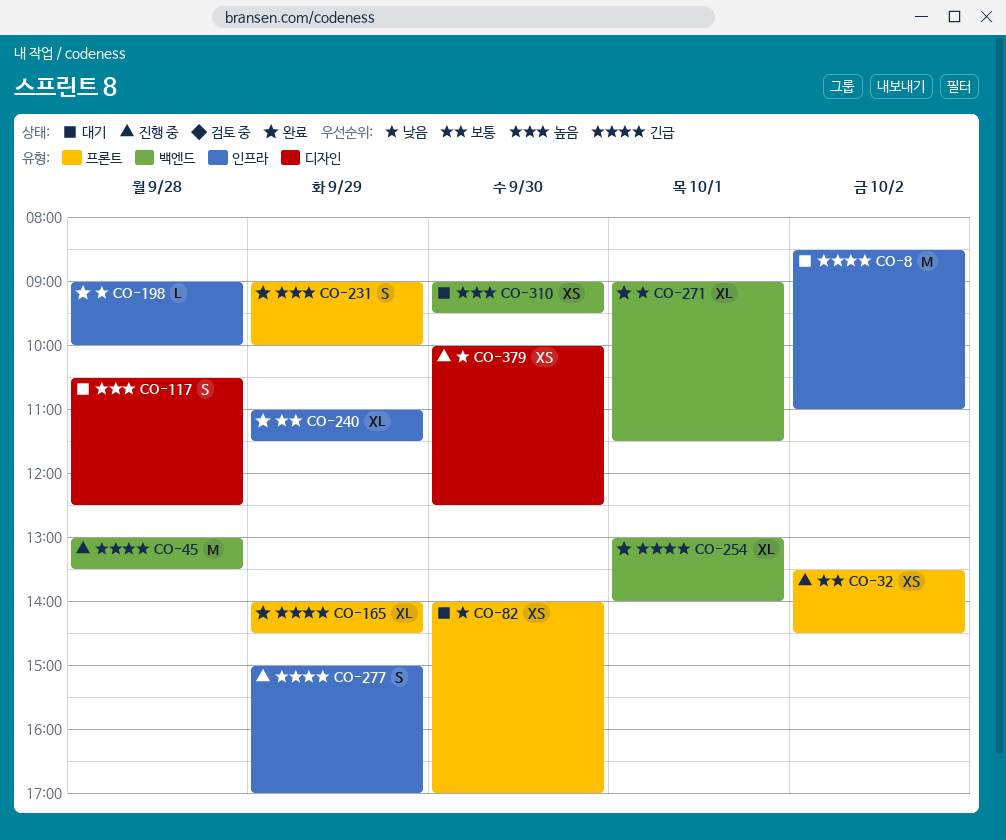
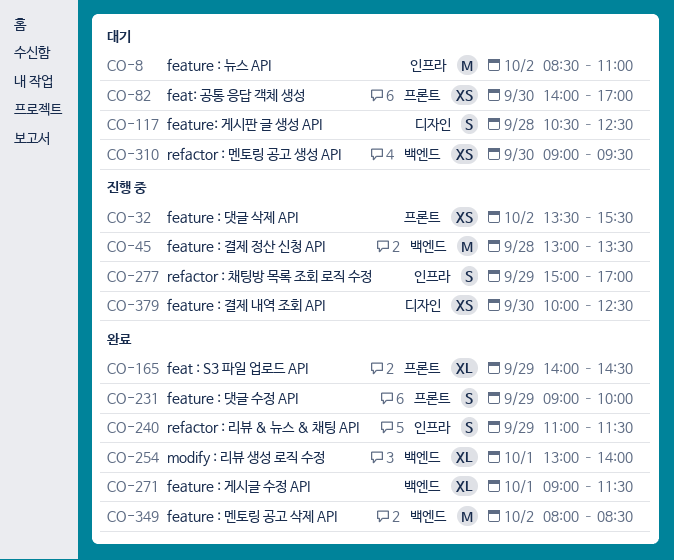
CO-32, ends: 14:30 -> 15:30
CO-198: present -> none
CO-240, estimate: XL -> S
CO-349: none -> present

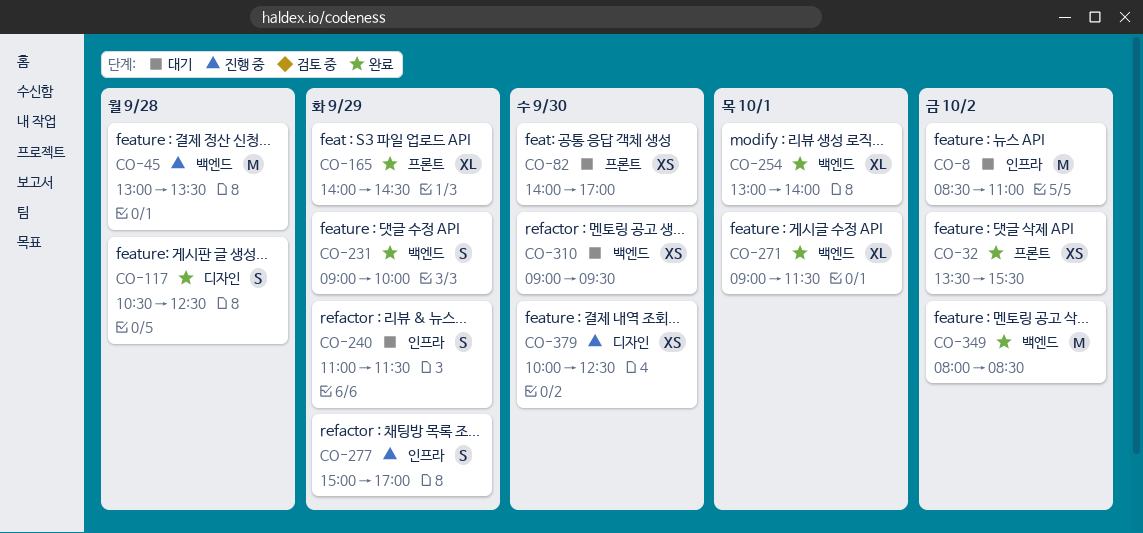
CO-32, status: 진행 중 -> 완료
CO-117, status: 대기 -> 완료
CO-231, label: 프론트 -> 백엔드
CO-240, status: 완료 -> 대기

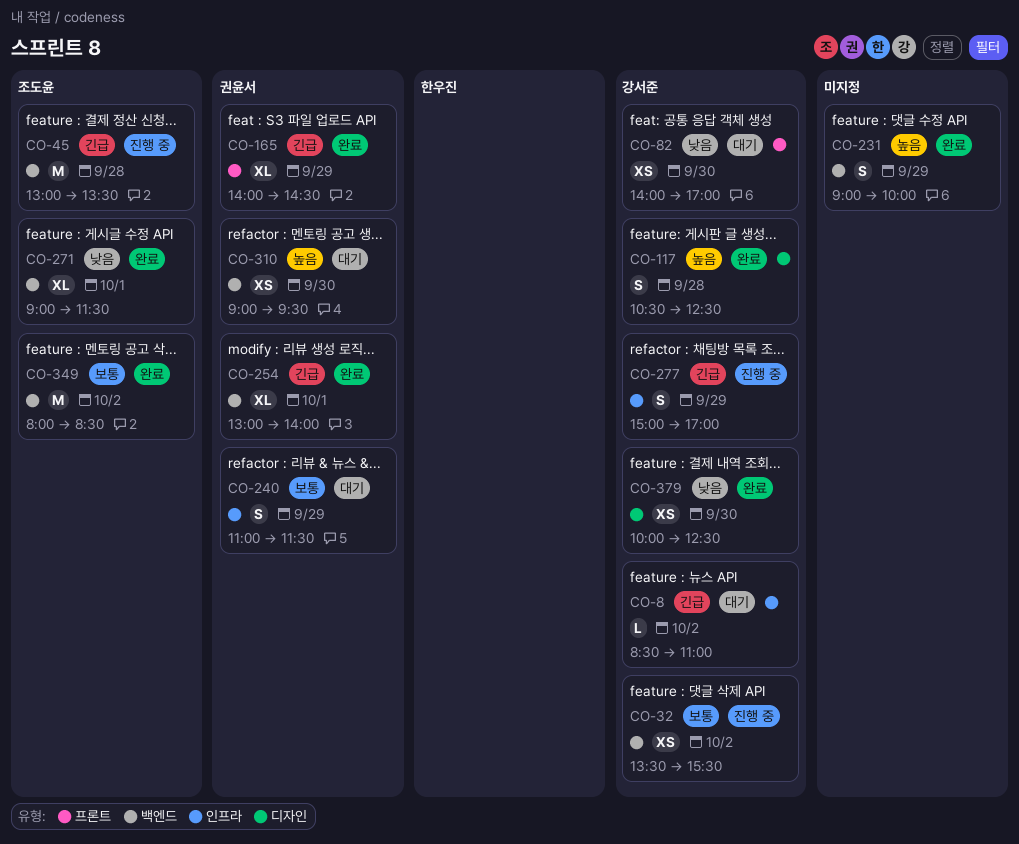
CO-8, estimate: M -> L
CO-32, status: 완료 -> 진행 중
CO-32, label: 프론트 -> 백엔드
CO-379, status: 진행 중 -> 완료

